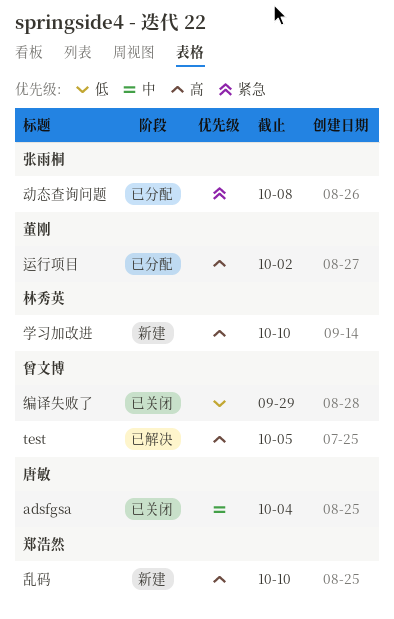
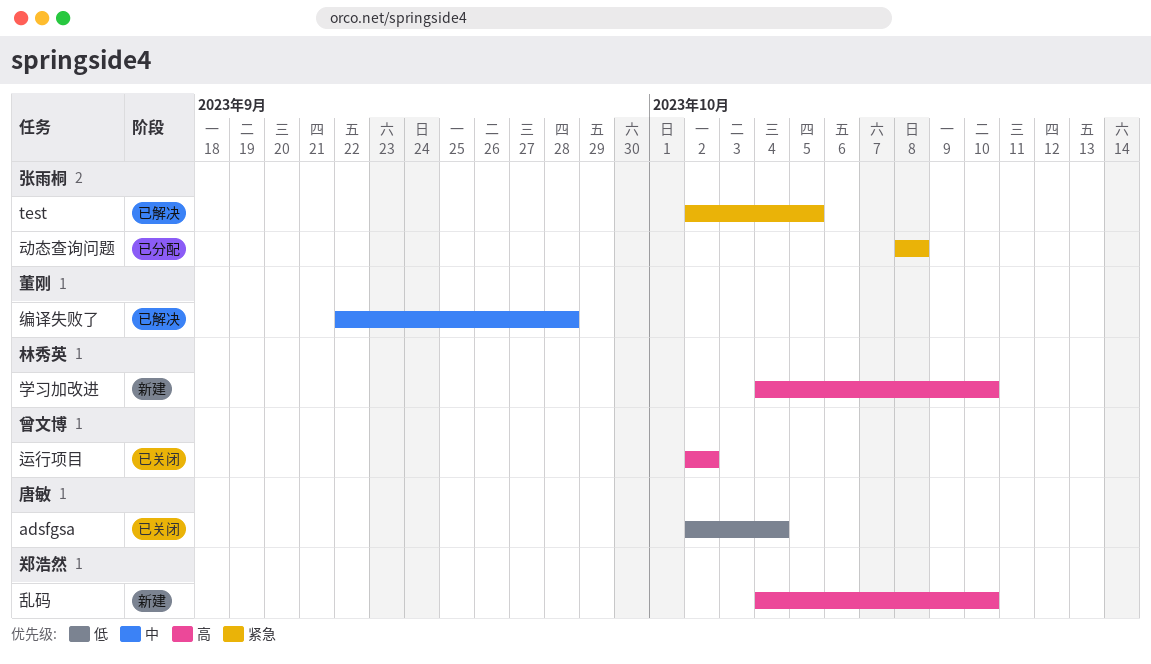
adsfgsa, priority: 中 -> 低
test, owner: 曾文博 -> 张雨桐
test, priority: 高 -> 紧急
编译失败了, status: 已关闭 -> 已解决
编译失败了, owner: 曾文博 -> 董刚
编译失败了, priority: 低 -> 中
编译失败了, due: Sep 29 -> Sep 28
运行项目, status: 已分配 -> 已关闭
运行项目, owner: 董刚 -> 曾文博

